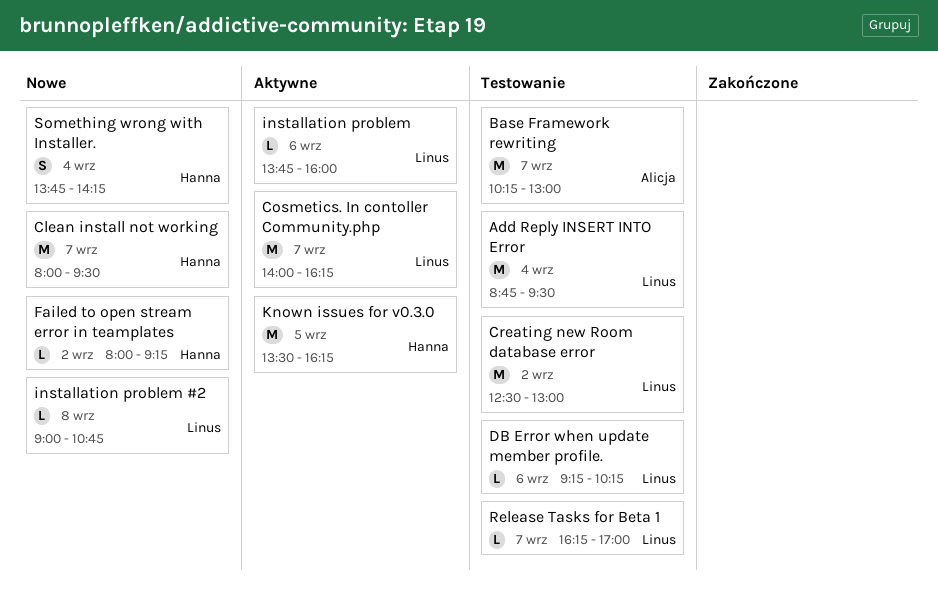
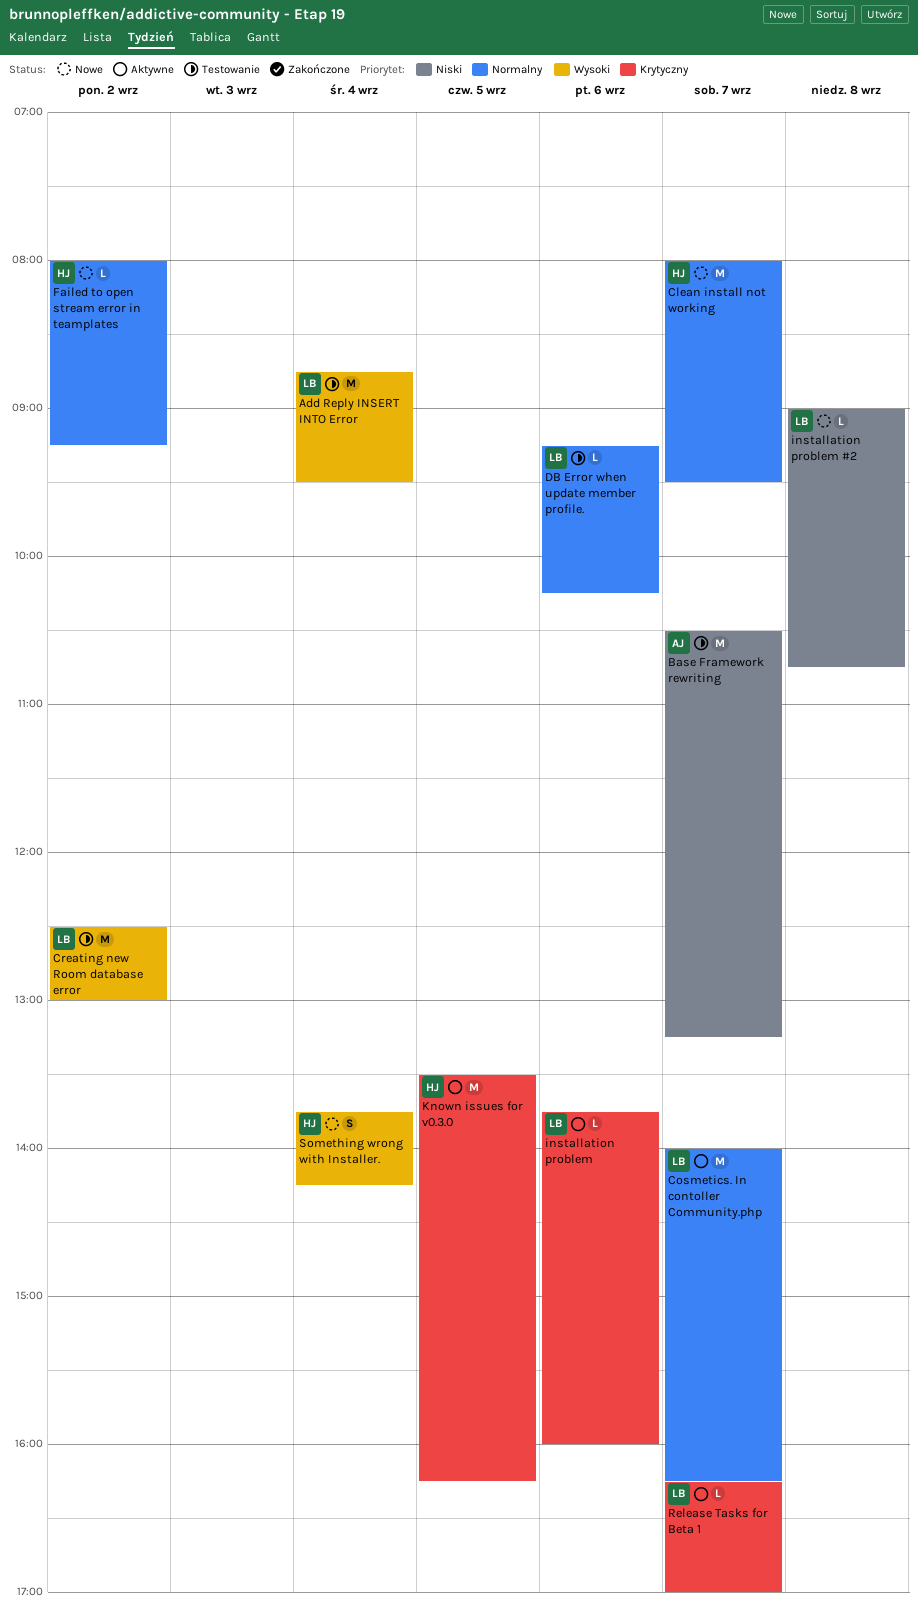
Base Framework rewriting, begins: 10:15 -> 10:30
Base Framework rewriting, ends: 13:00 -> 13:15
Release Tasks for Beta 1, status: Testowanie -> Aktywne

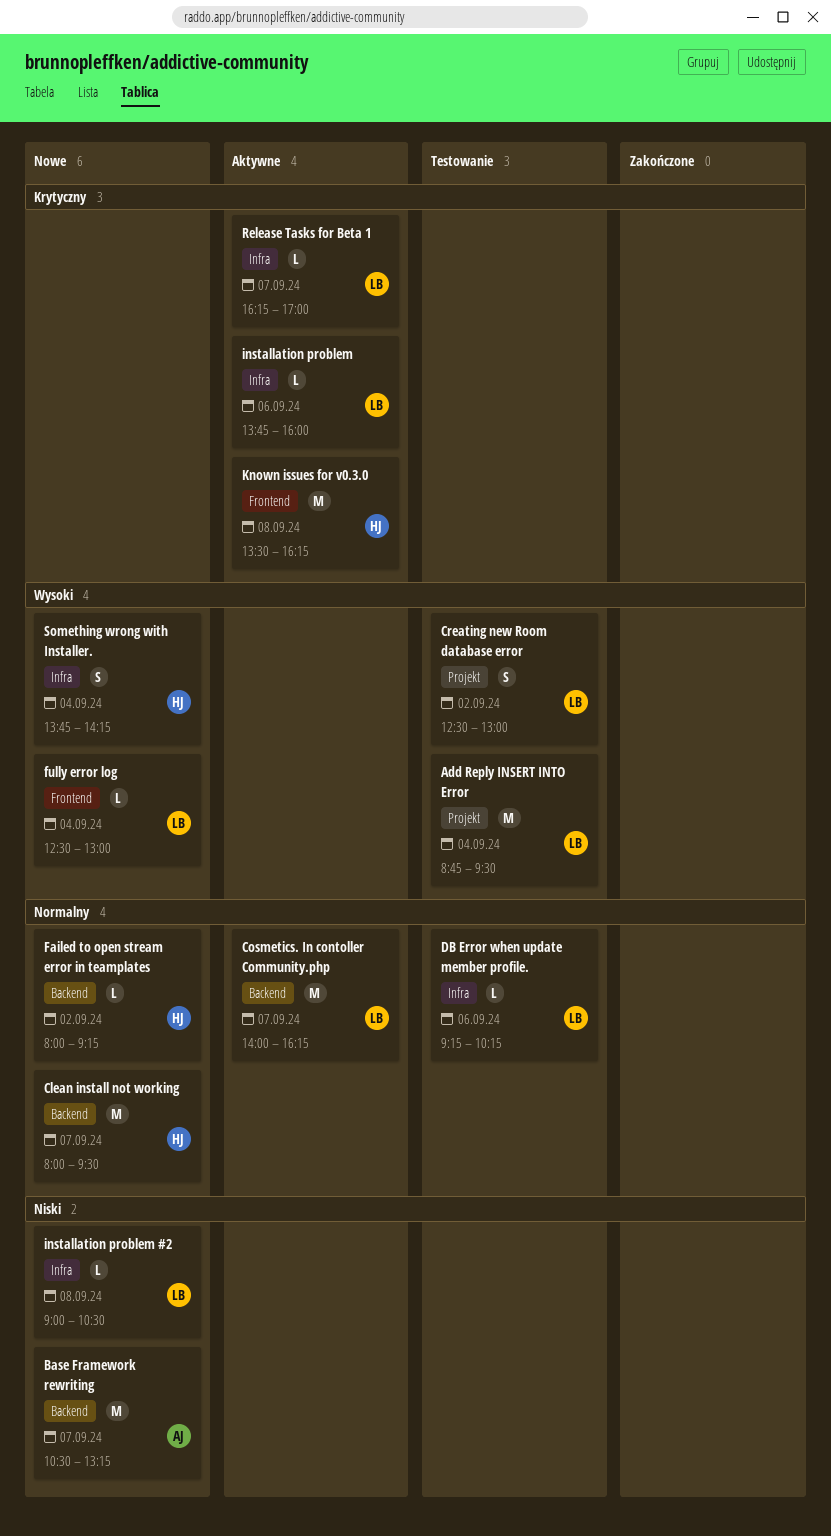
Base Framework rewriting, status: Testowanie -> Nowe
Creating new Room database error, estimate: M -> S
fully error log: none -> present
installation problem #2, ends: 10:45 -> 10:30
Known issues for v0.3.0, day: Sep 5 -> Sep 8

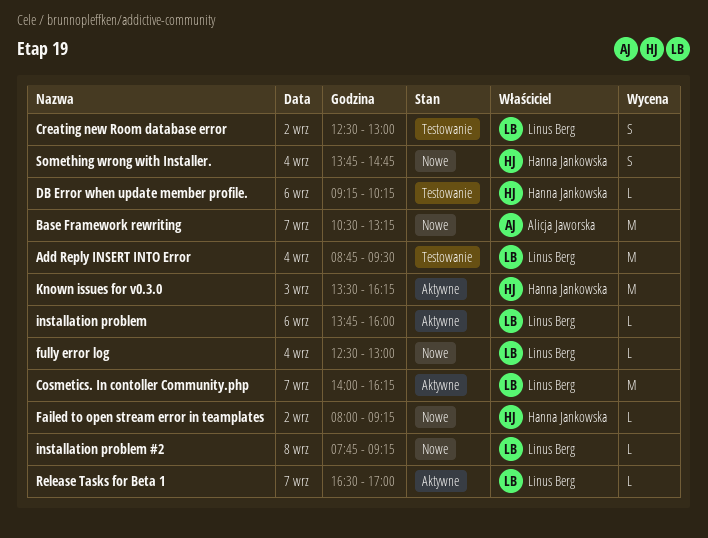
Clean install not working: present -> none
DB Error when update member profile., owner: Linus Berg -> Hanna Jankowska
installation problem #2, begins: 09:00 -> 07:45
installation problem #2, ends: 10:30 -> 09:15
Known issues for v0.3.0, day: Sep 8 -> Sep 3
Release Tasks for Beta 1, begins: 16:15 -> 16:30
Something wrong with Installer., ends: 14:15 -> 14:45

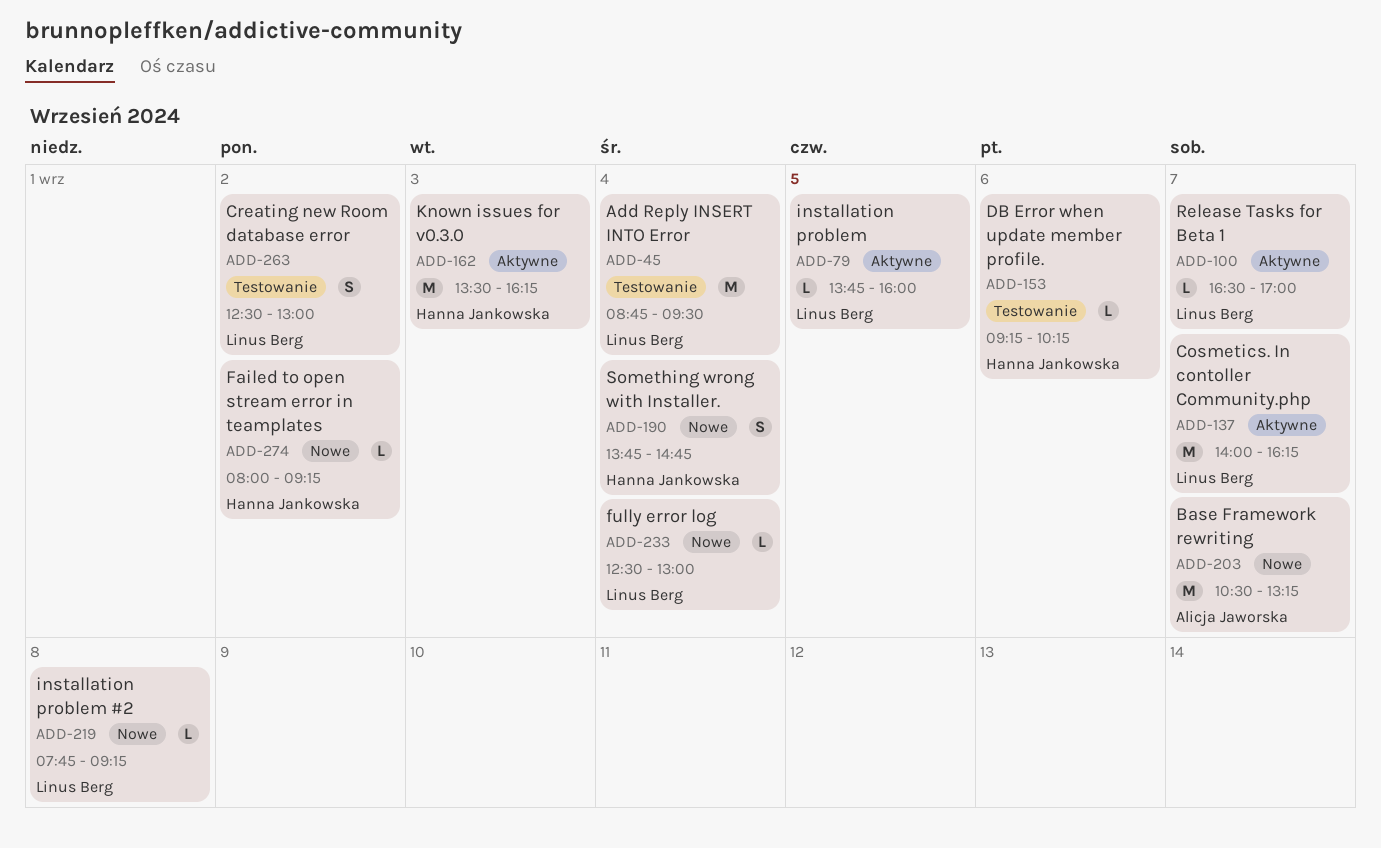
installation problem, day: Sep 6 -> Sep 5

